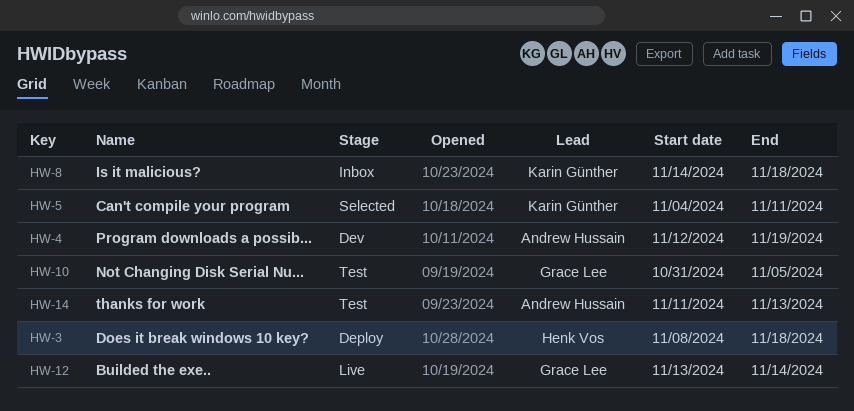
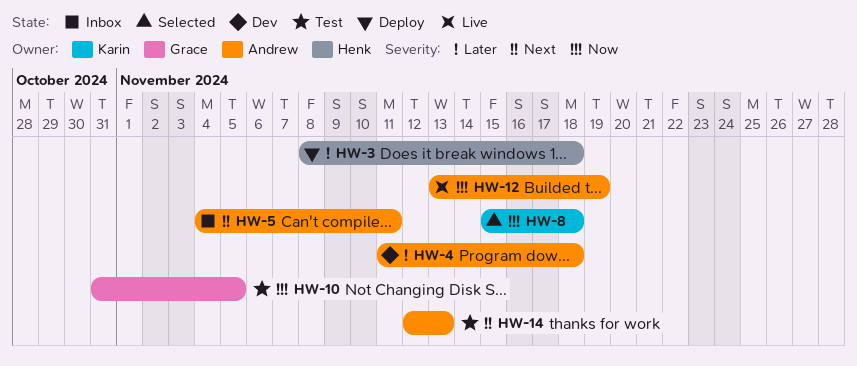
HW-4, start: Nov 12 -> Nov 11
HW-4, due: Nov 19 -> Nov 18
HW-5, status: Selected -> Inbox
HW-5, owner: Karin Günther -> Andrew Hussain
HW-8, status: Inbox -> Selected
HW-8, start: Nov 14 -> Nov 15
HW-12, owner: Grace Lee -> Andrew Hussain
HW-12, due: Nov 14 -> Nov 19
HW-14, start: Nov 11 -> Nov 12

